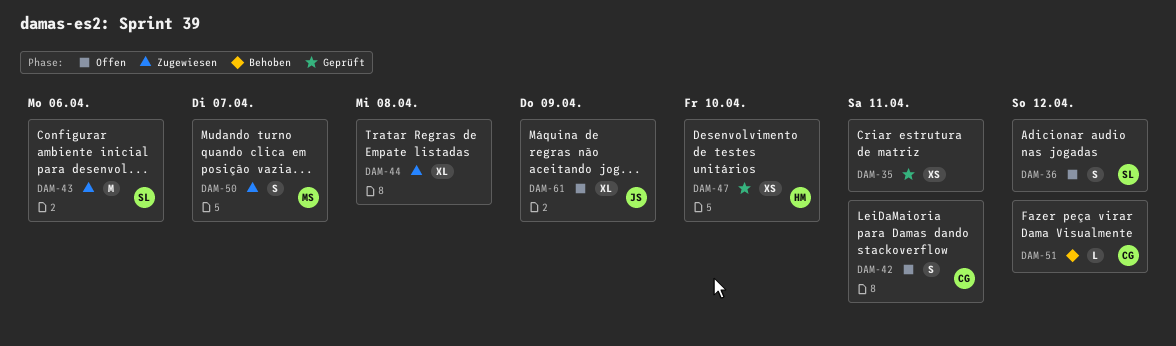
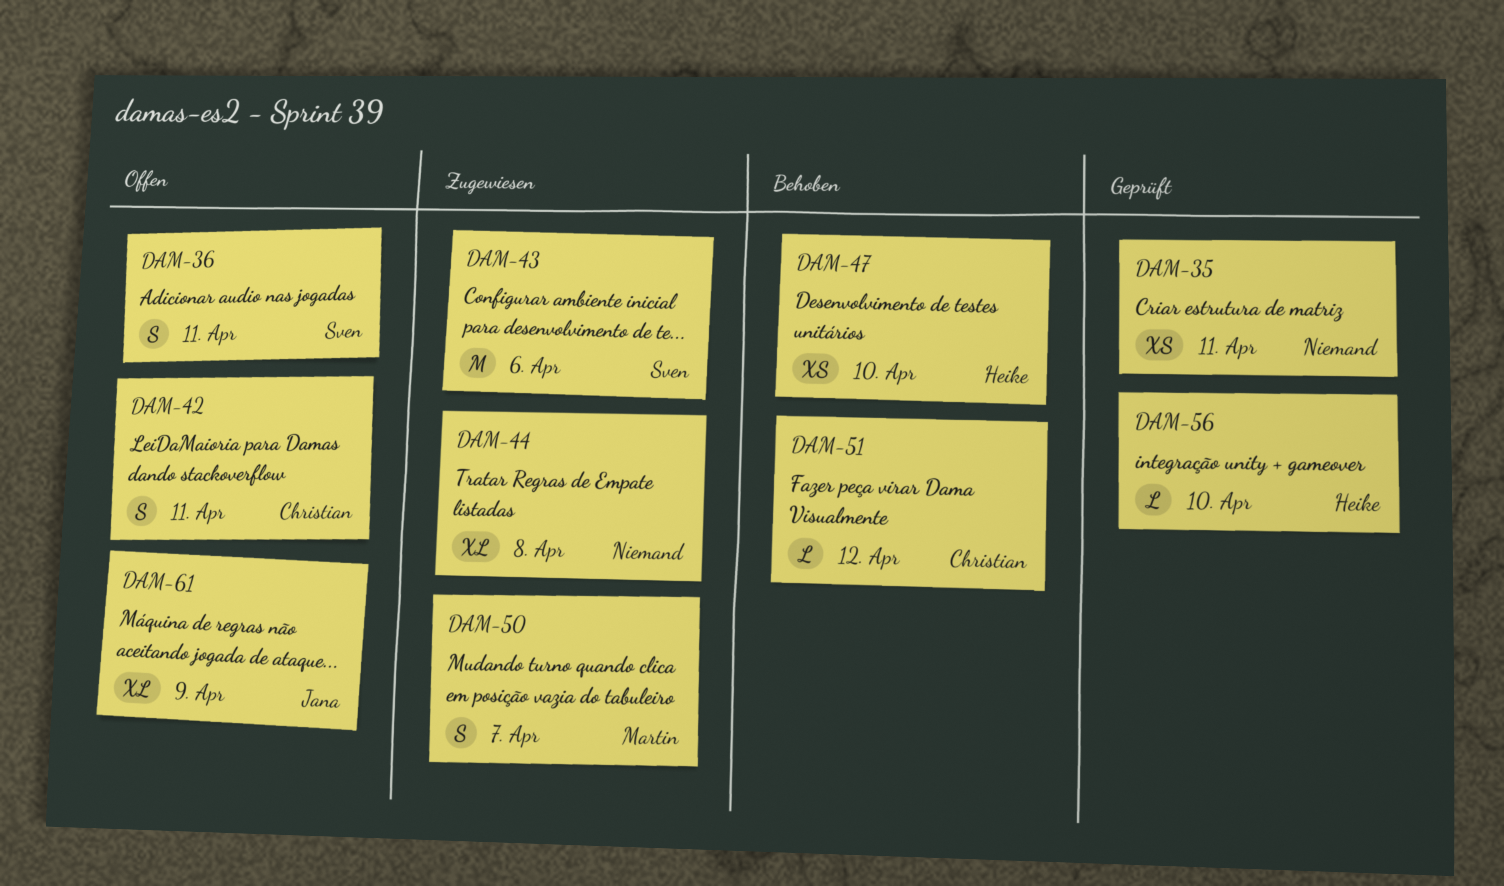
DAM-36, due: Apr 12 -> Apr 11
DAM-47, status: Geprüft -> Behoben
DAM-56: none -> present

